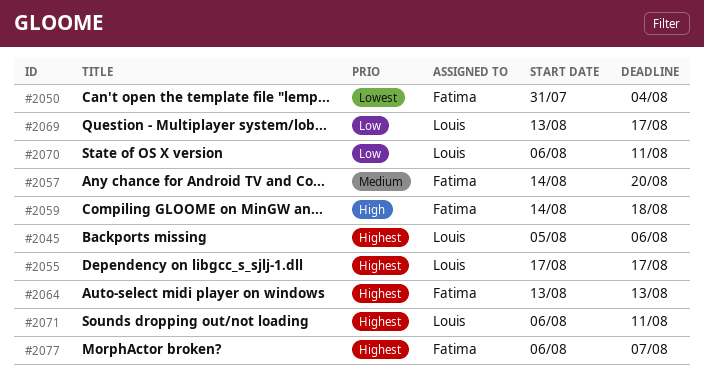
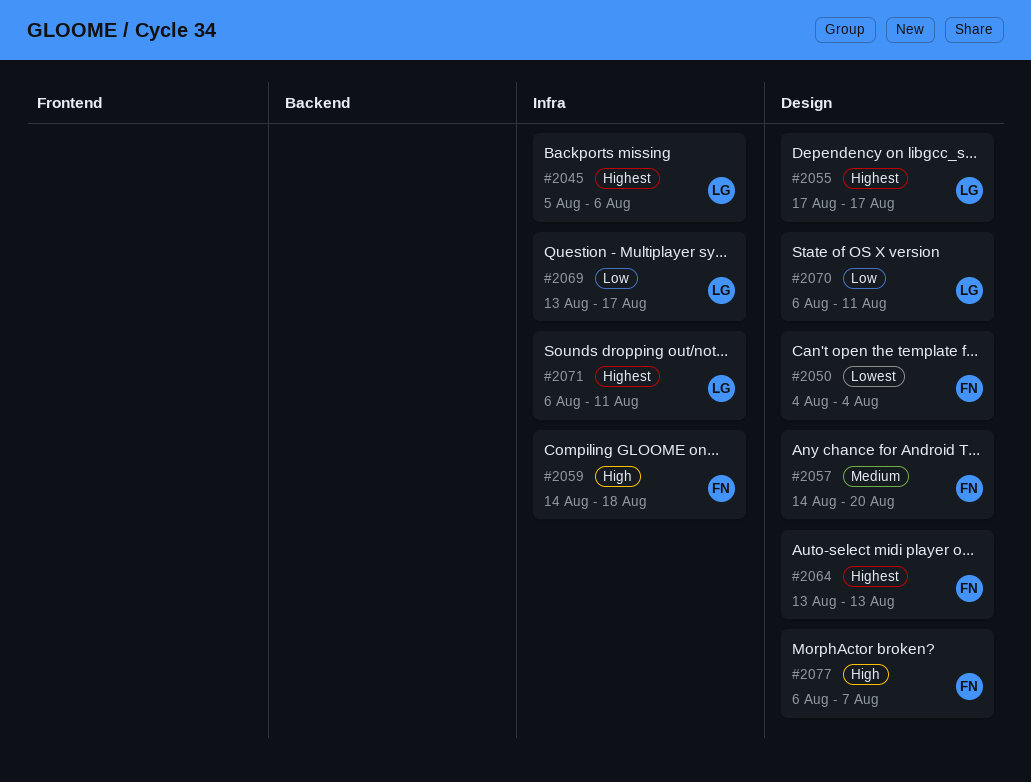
#2050, start: Jul 31 -> Aug 4
#2077, priority: Highest -> High

